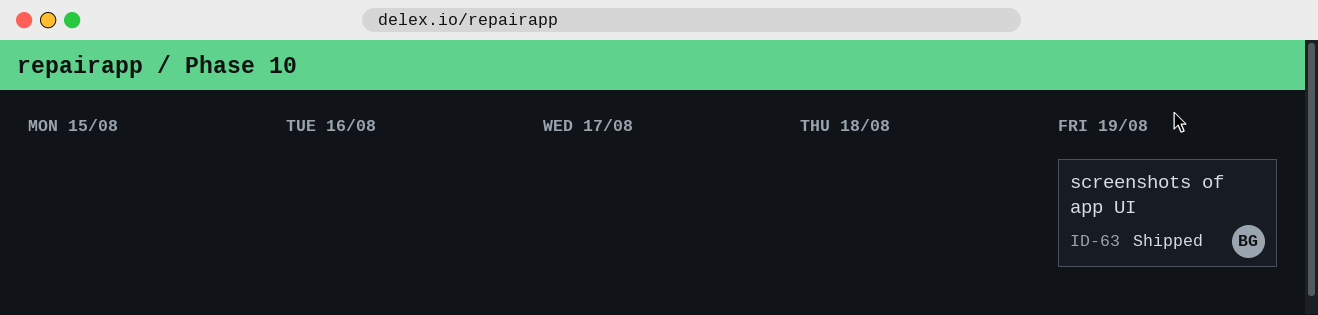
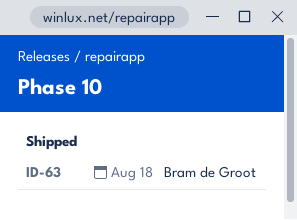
ID-63, due: Aug 19 -> Aug 18

